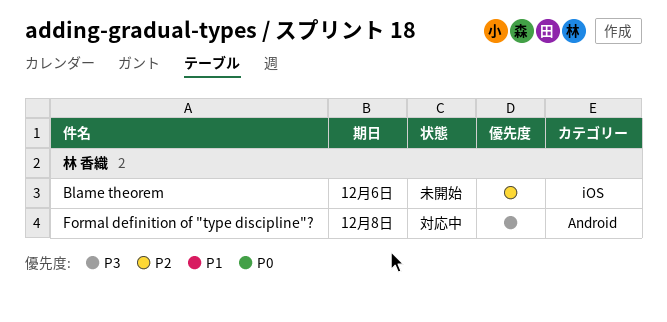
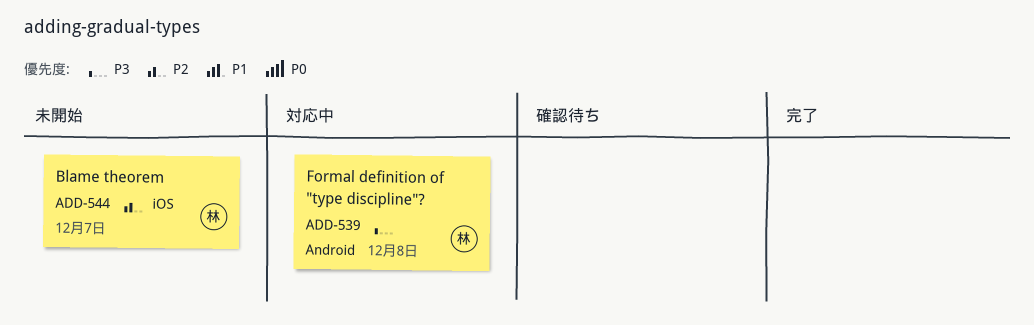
Blame theorem, due: Dec 6 -> Dec 7

